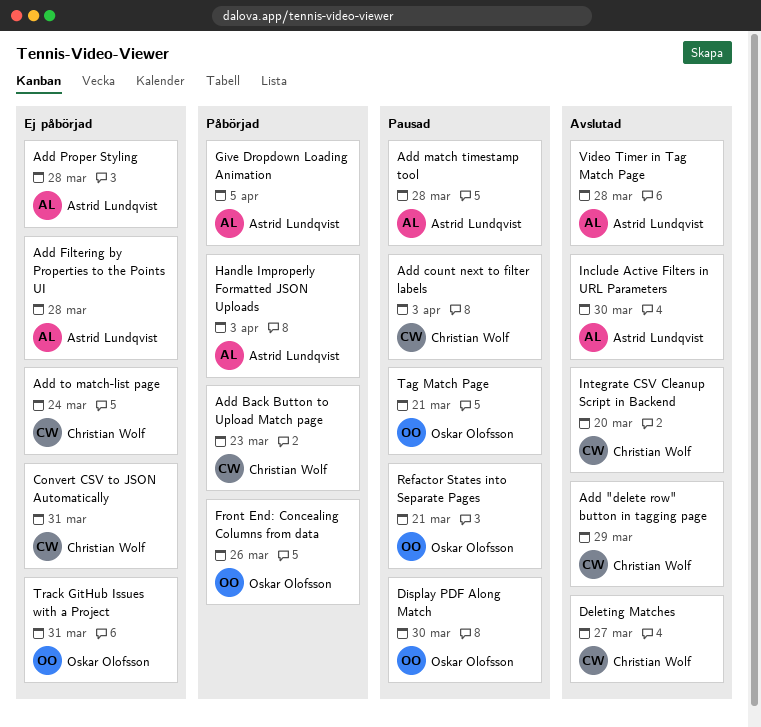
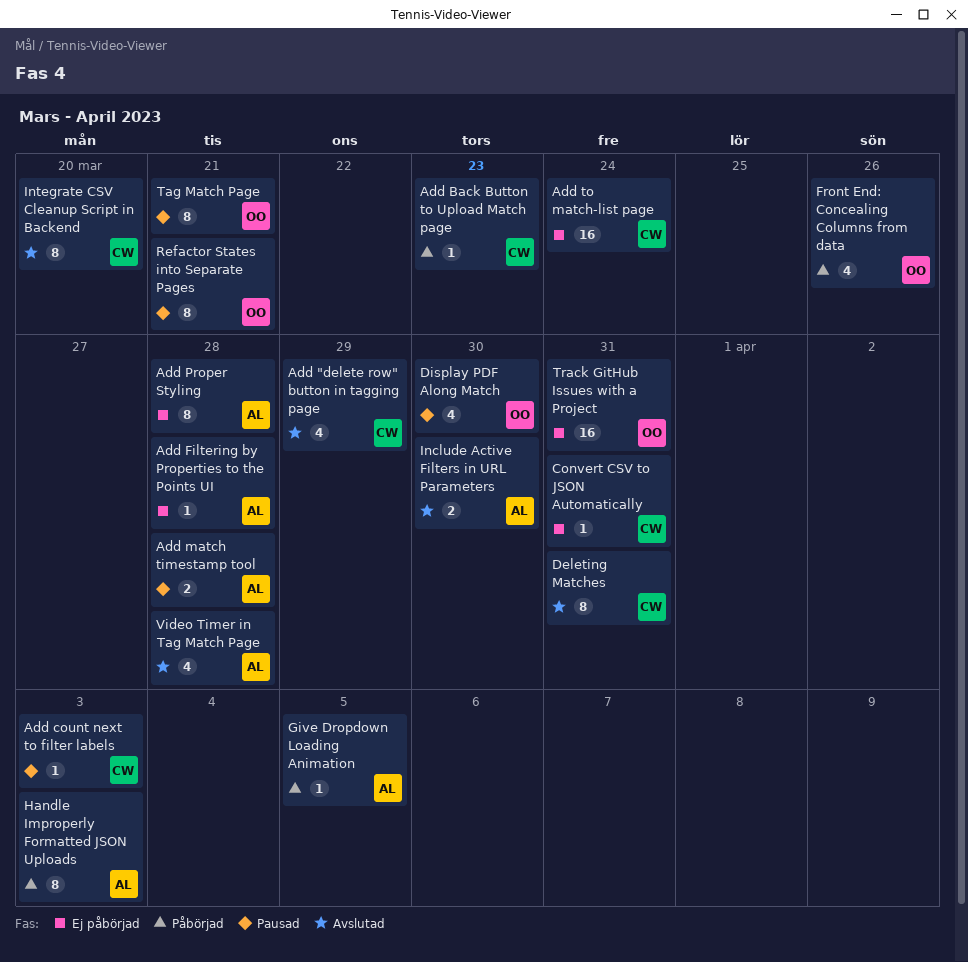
Deleting Matches, due: Mar 27 -> Mar 31

